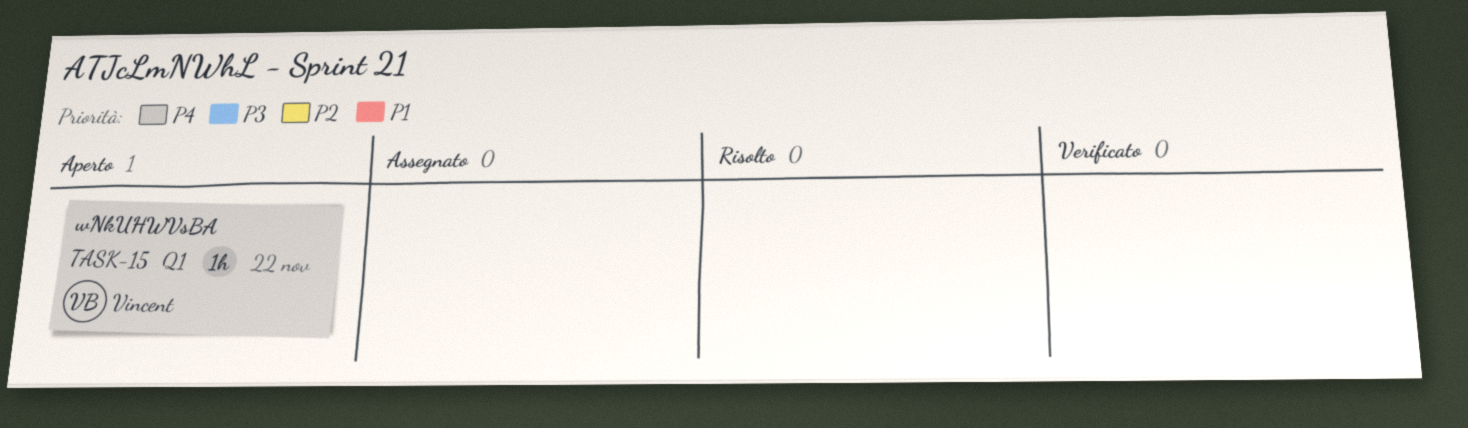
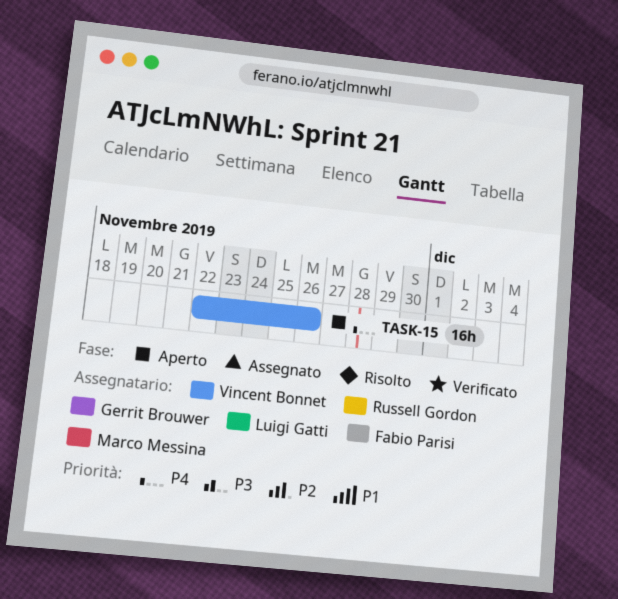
TASK-15, estimate: 1h -> 16h
TASK-15, due: Nov 22 -> Nov 26

